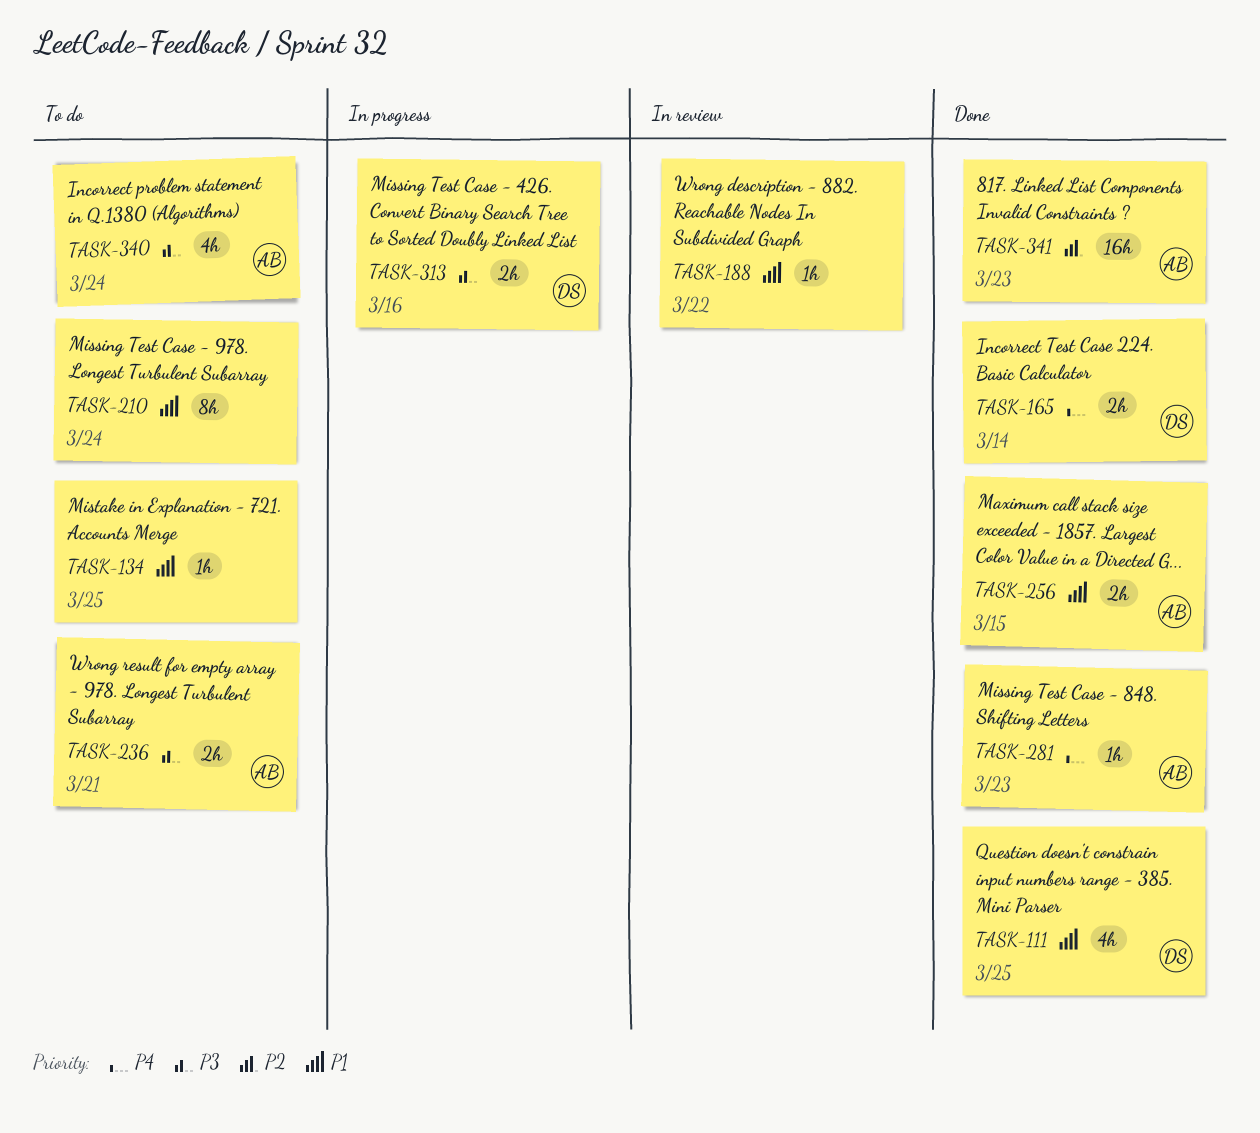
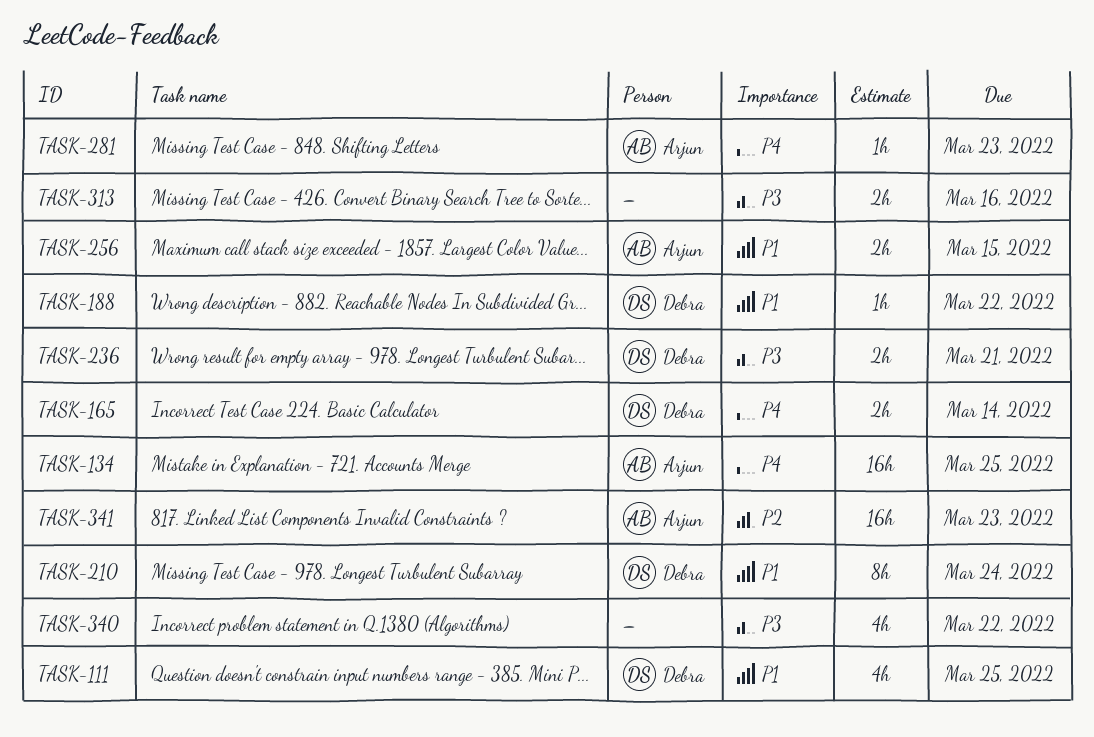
TASK-134, owner: none -> Arjun
TASK-134, priority: P1 -> P4
TASK-134, estimate: 1h -> 16h
TASK-188, owner: none -> Debra
TASK-210, owner: none -> Debra
TASK-236, owner: Arjun -> Debra
TASK-313, owner: Debra -> none
TASK-340, owner: Arjun -> none
TASK-340, due: Mar 24 -> Mar 22

